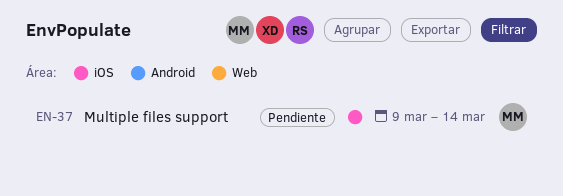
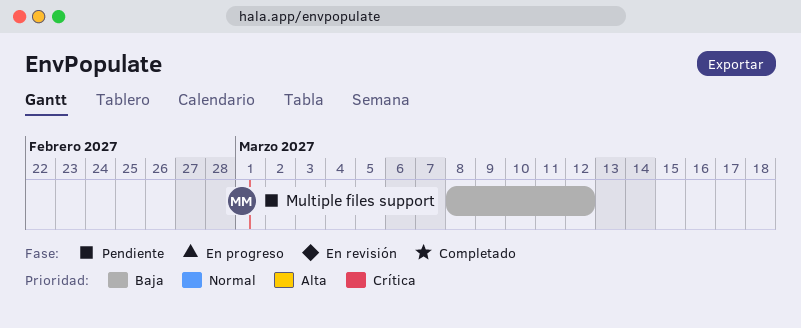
Multiple files support, start: Mar 9 -> Mar 8
Multiple files support, due: Mar 14 -> Mar 12

